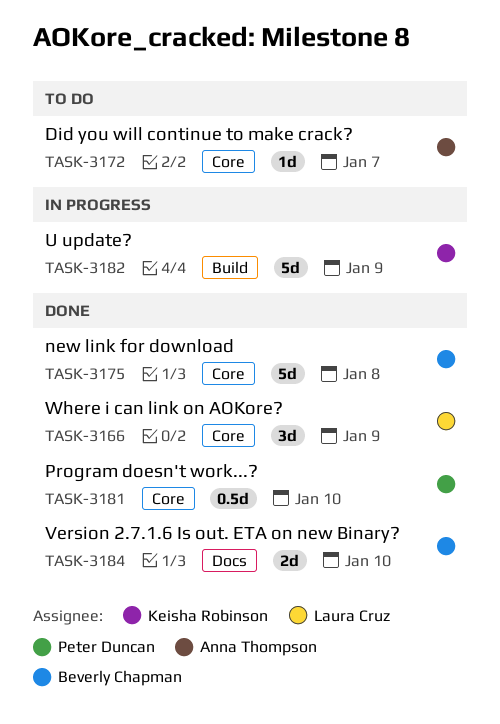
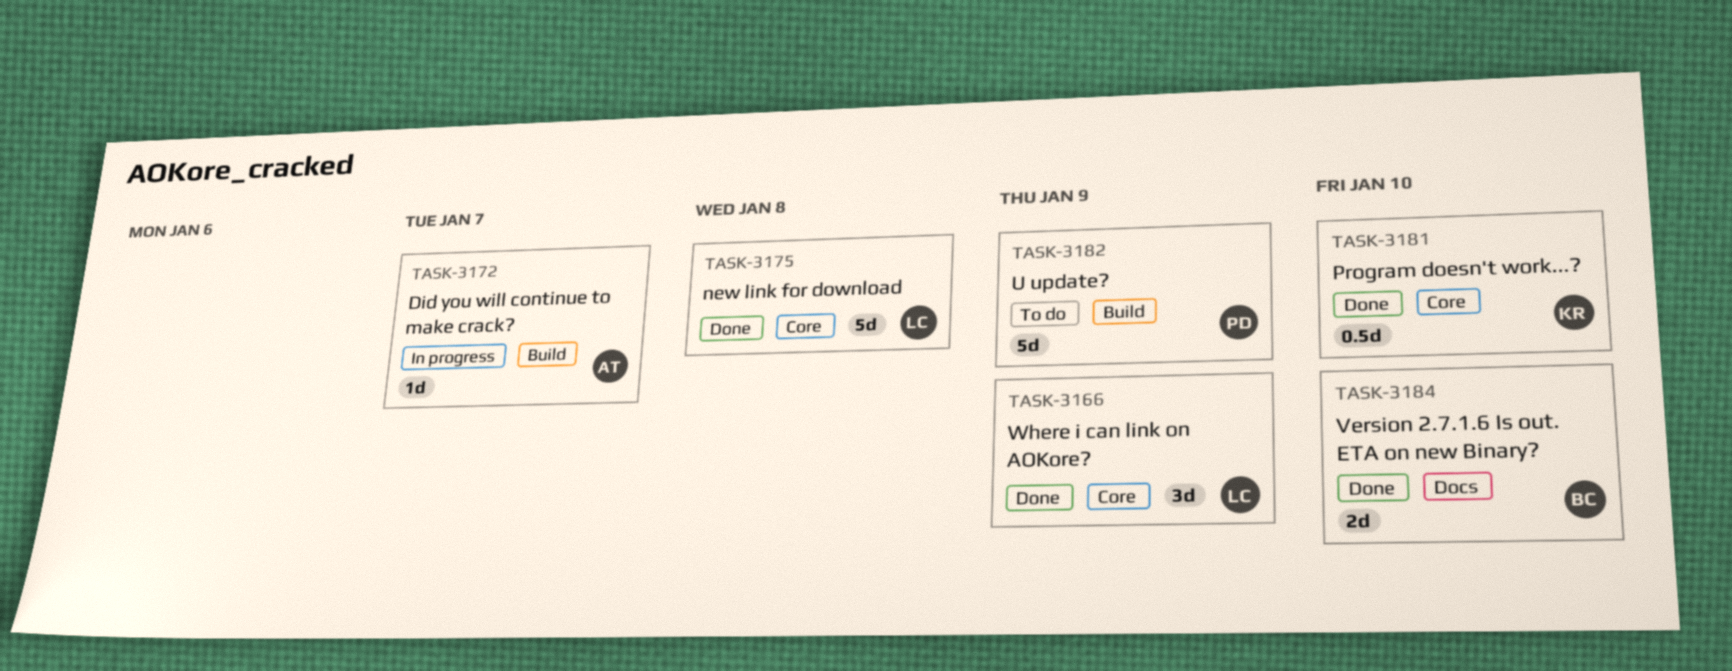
TASK-3172, status: To do -> In progress
TASK-3172, label: Core -> Build
TASK-3175, owner: Beverly Chapman -> Laura Cruz
TASK-3181, owner: Peter Duncan -> Keisha Robinson
TASK-3182, status: In progress -> To do
TASK-3182, owner: Keisha Robinson -> Peter Duncan

